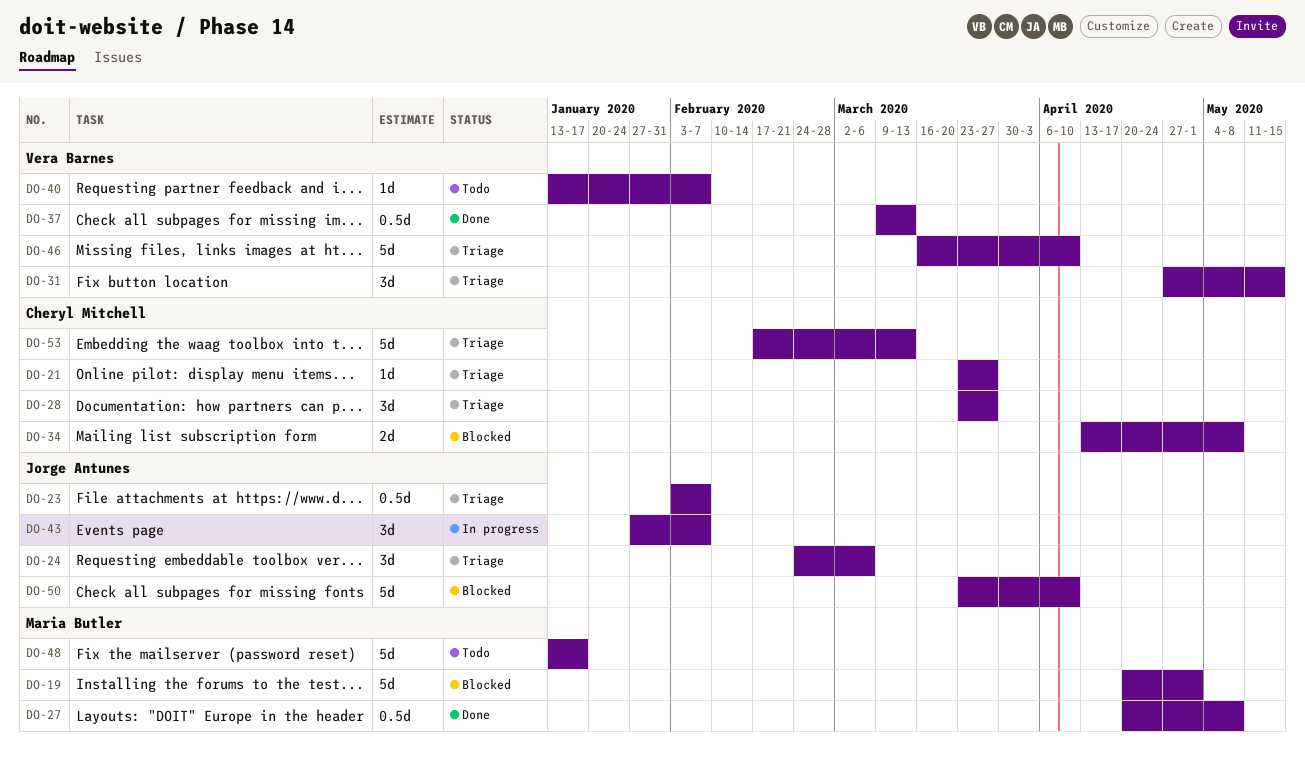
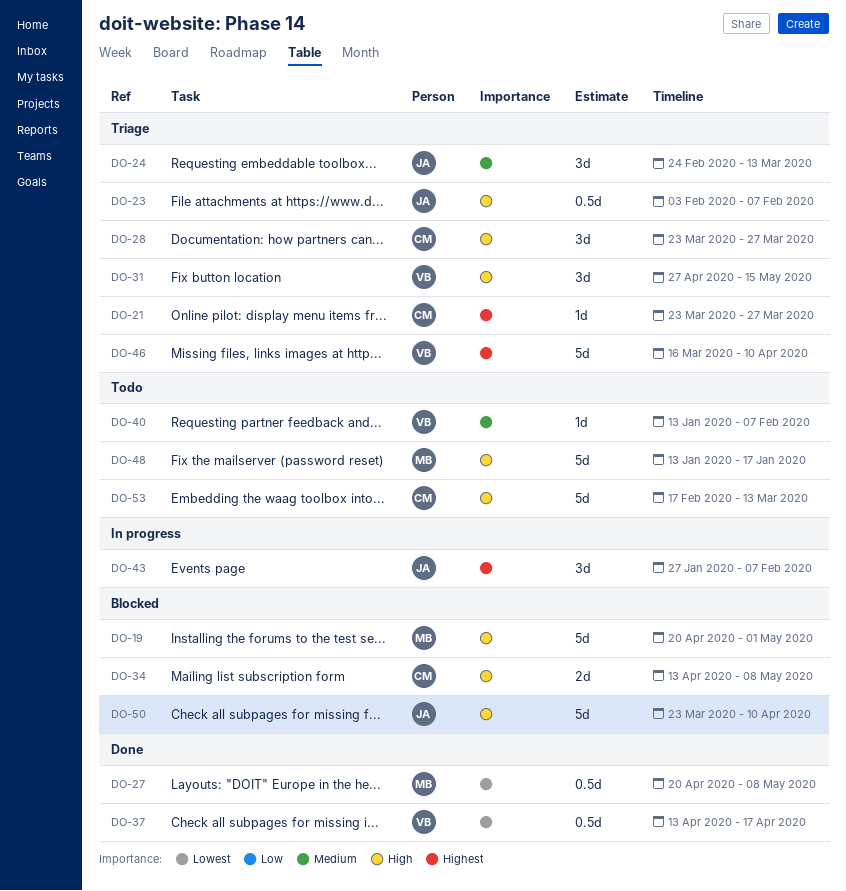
DO-24, due: Mar 6 -> Mar 13
DO-37, start: Mar 9 -> Apr 13
DO-37, due: Mar 13 -> Apr 17
DO-53, status: Triage -> Todo

